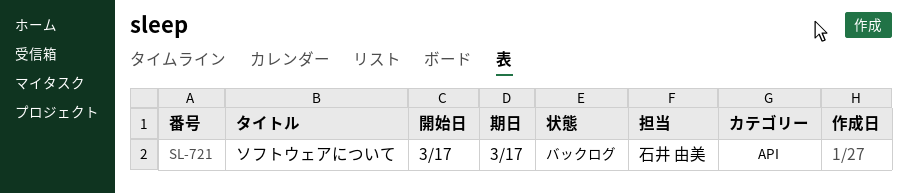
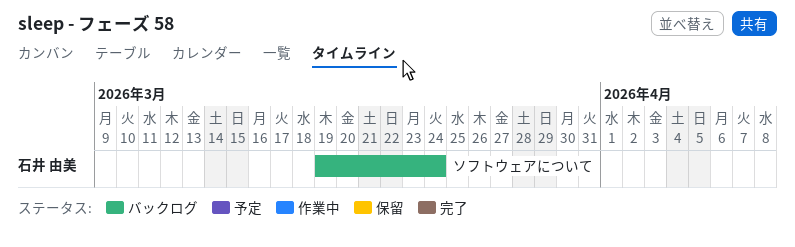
ソフトウェアについて, start: Mar 17 -> Mar 19
ソフトウェアについて, due: Mar 17 -> Mar 24

